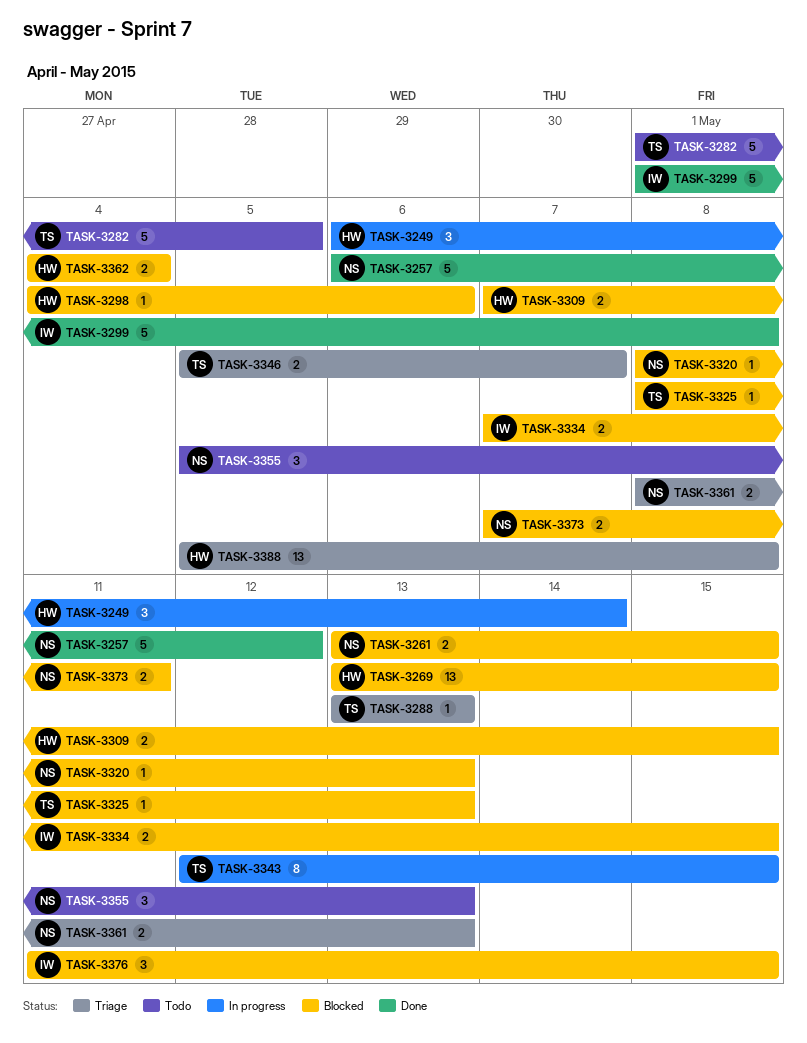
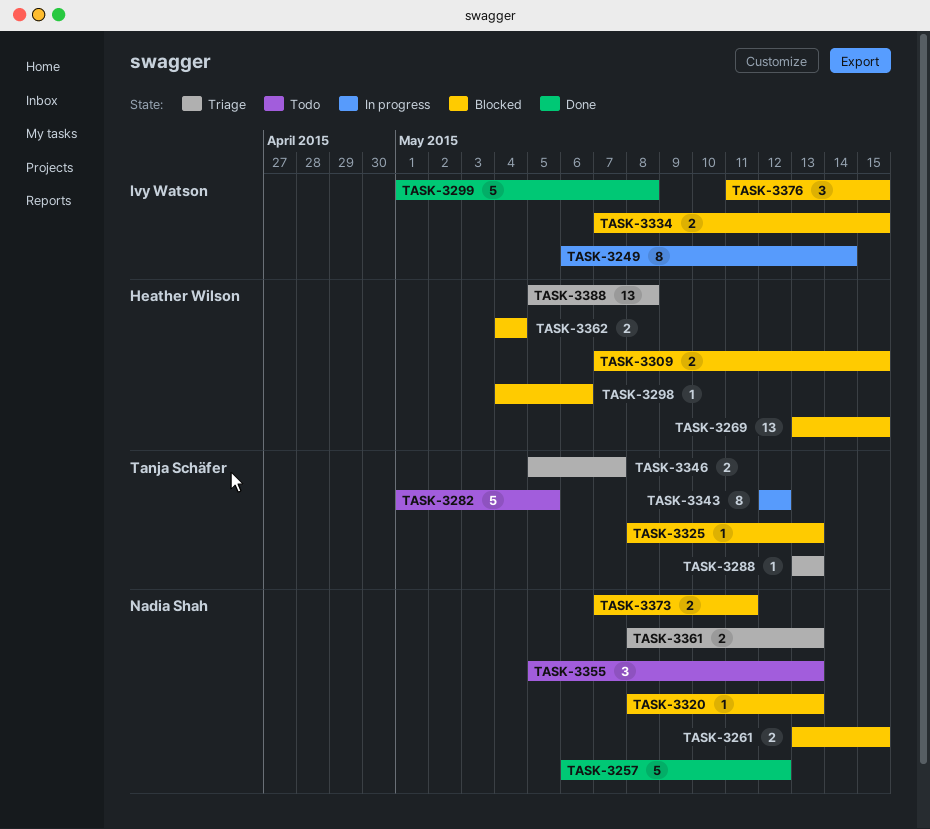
TASK-3249, owner: Heather Wilson -> Ivy Watson
TASK-3249, estimate: 3 -> 8
TASK-3343, due: May 15 -> May 12

